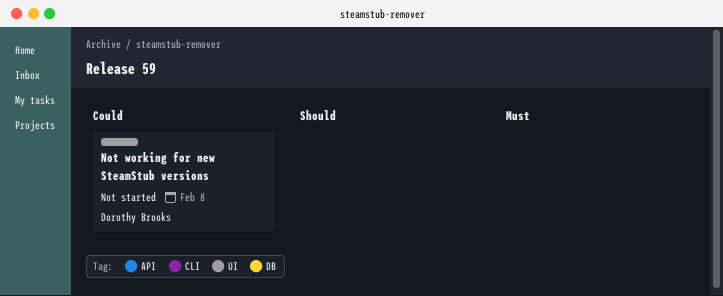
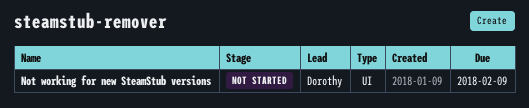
Not working for new SteamStub versions, due: Feb 8 -> Feb 9

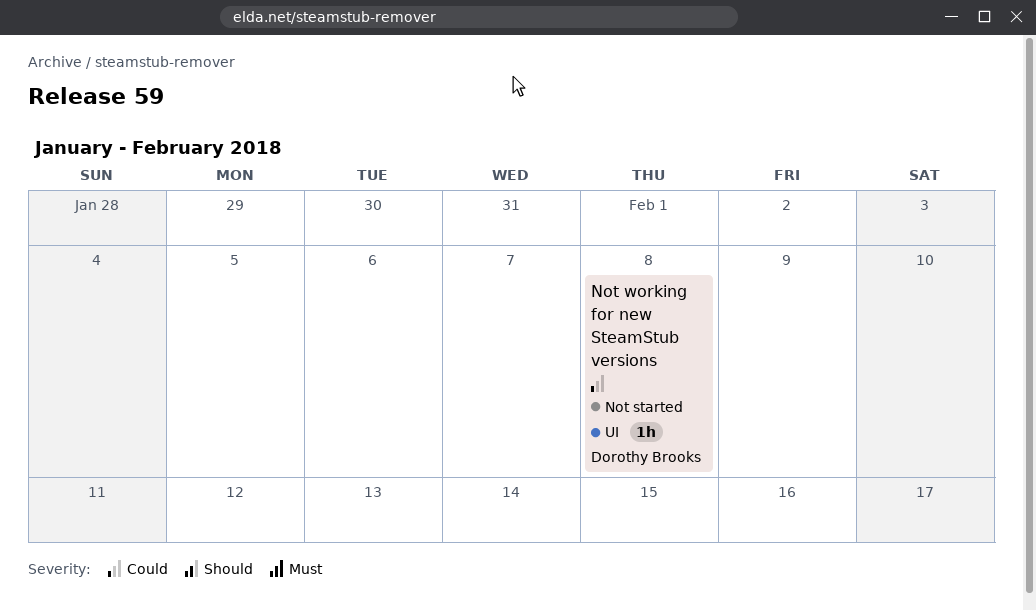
Not working for new SteamStub versions, due: Feb 9 -> Feb 8

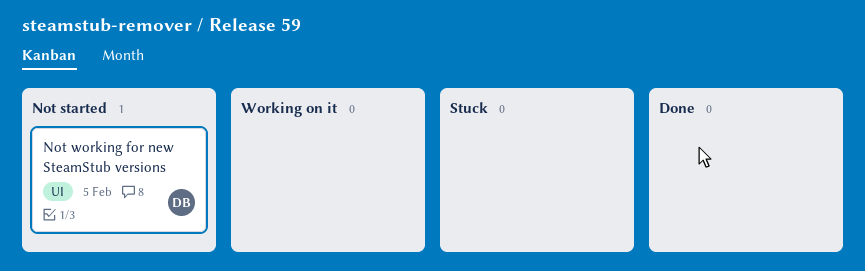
Not working for new SteamStub versions, due: Feb 8 -> Feb 5

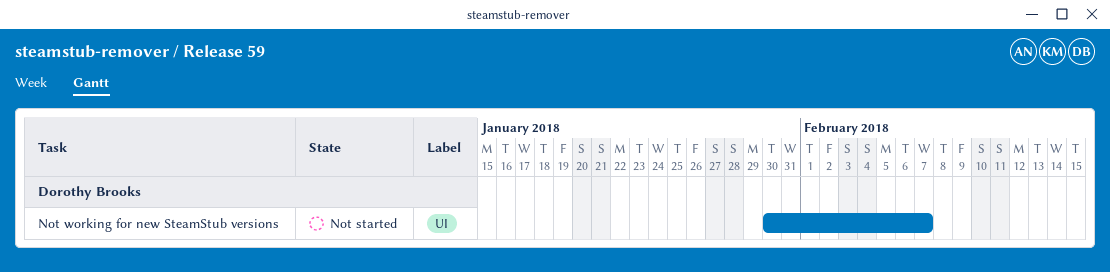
Not working for new SteamStub versions, due: Feb 5 -> Feb 7

